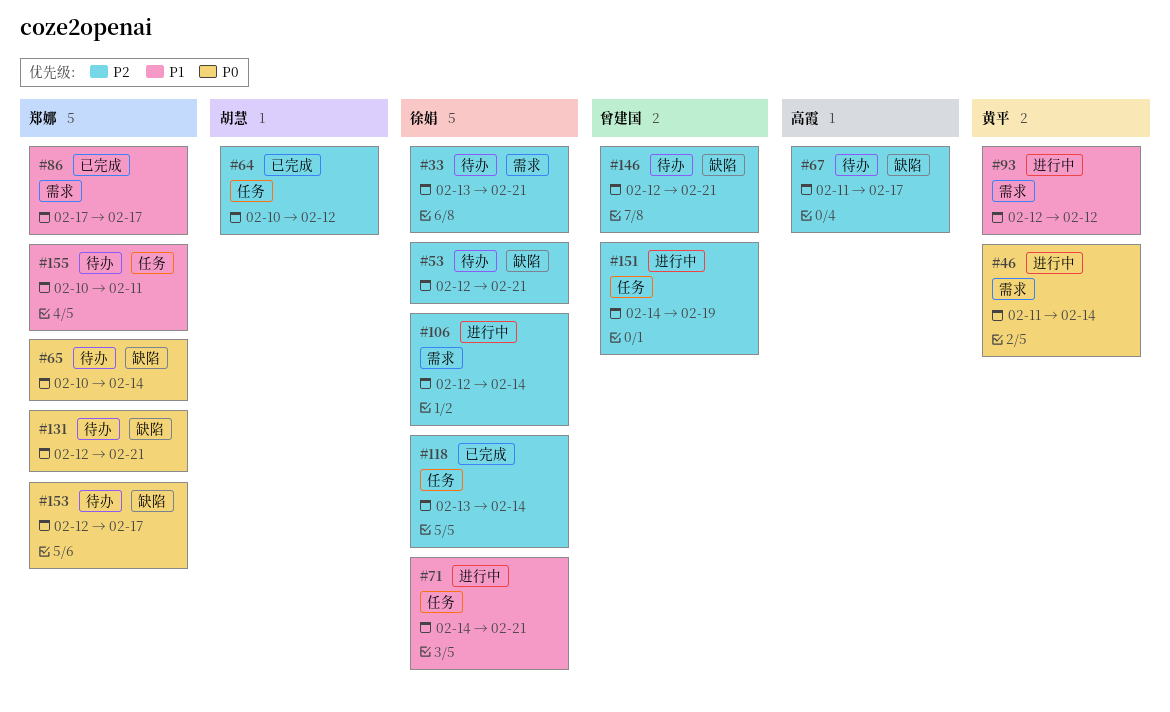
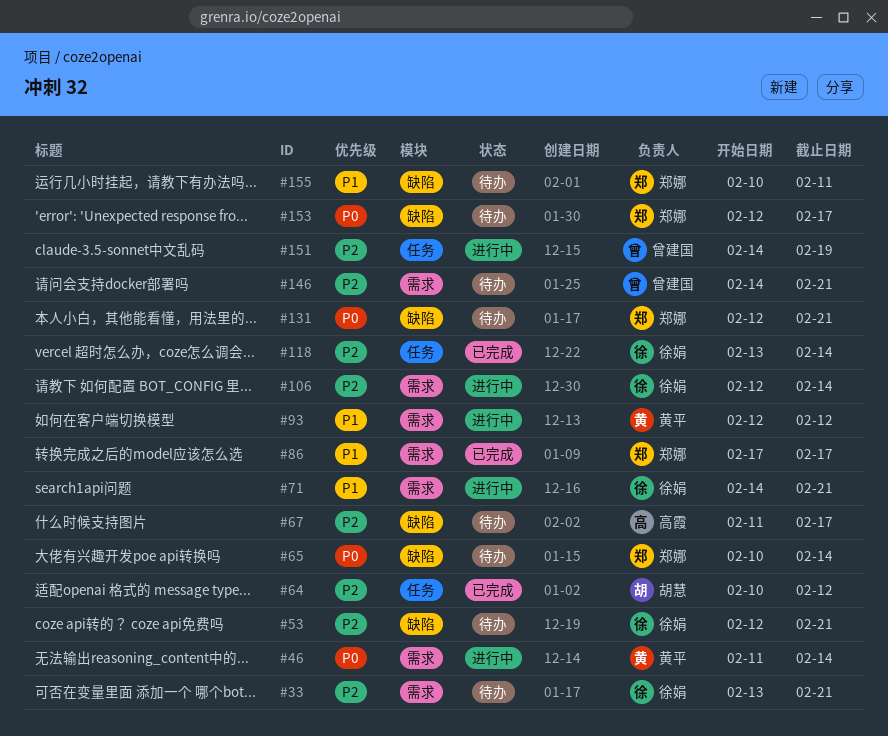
#71, label: 任务 -> 需求
#146, label: 缺陷 -> 需求
#146, start: Feb 12 -> Feb 14
#155, label: 任务 -> 缺陷

